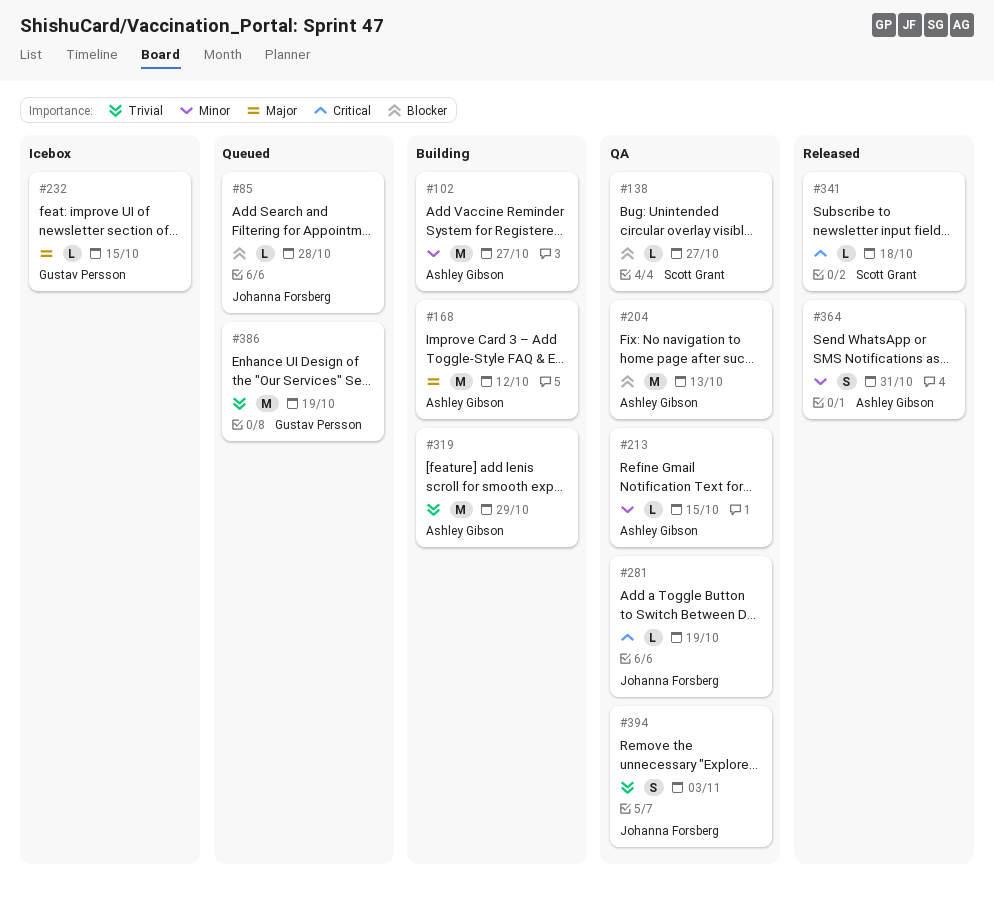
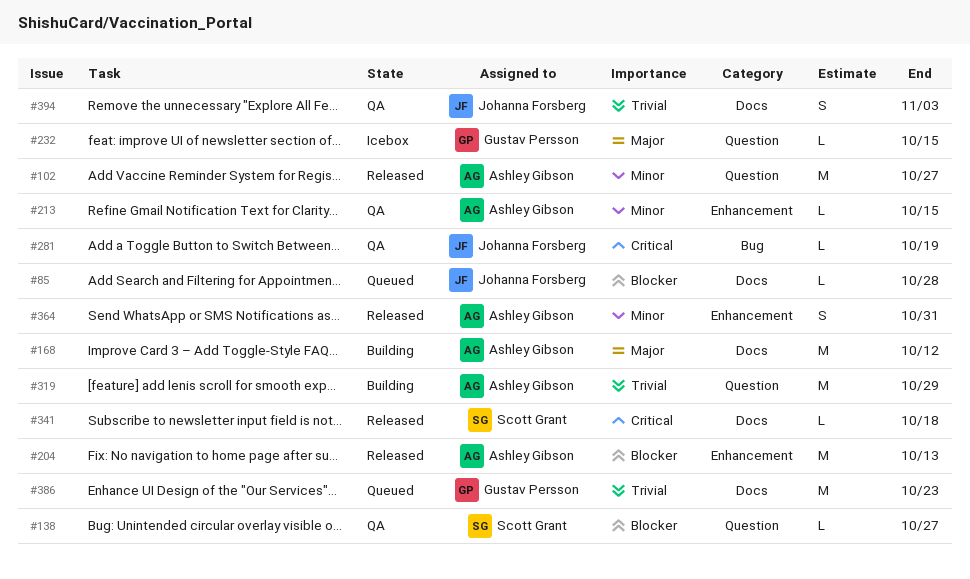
#102, status: Building -> Released
#204, status: QA -> Released
#386, due: Oct 19 -> Oct 23

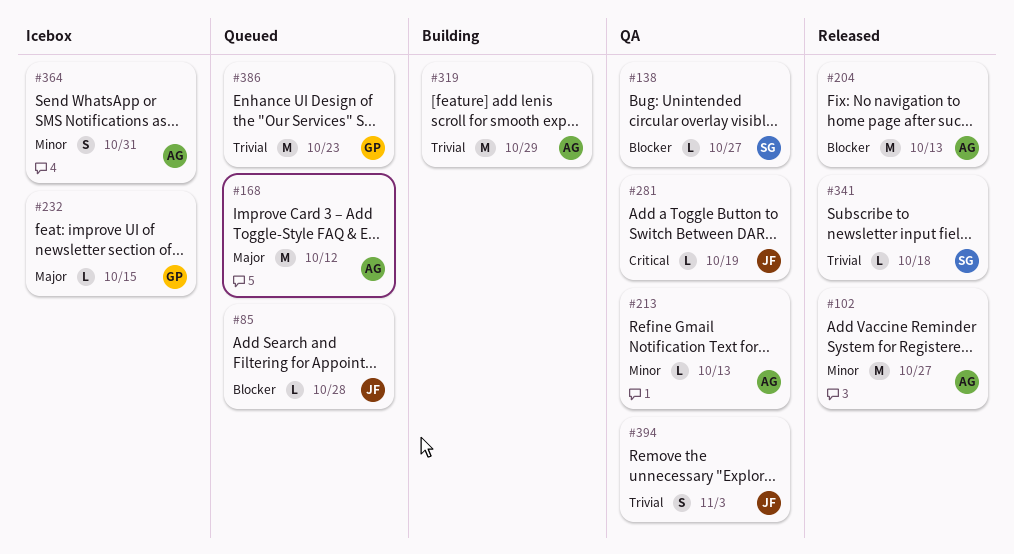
#168, status: Building -> Queued
#213, due: Oct 15 -> Oct 13
#341, priority: Critical -> Trivial
#364, status: Released -> Icebox

